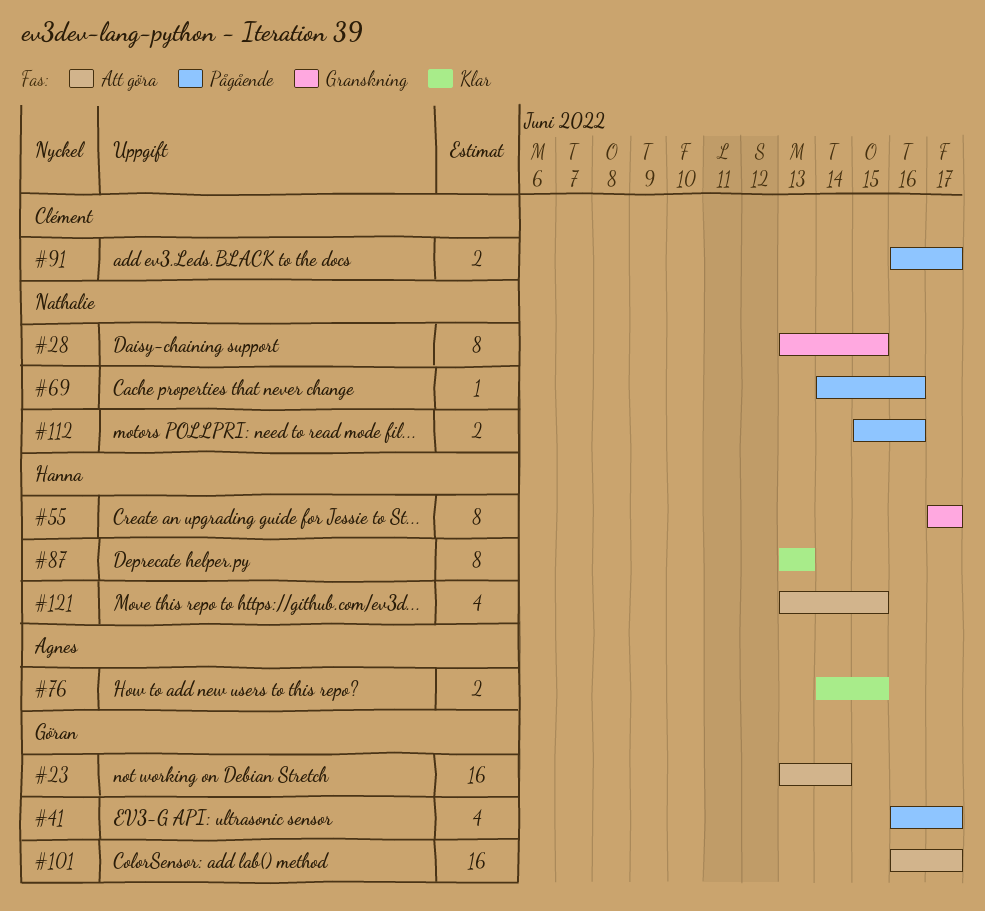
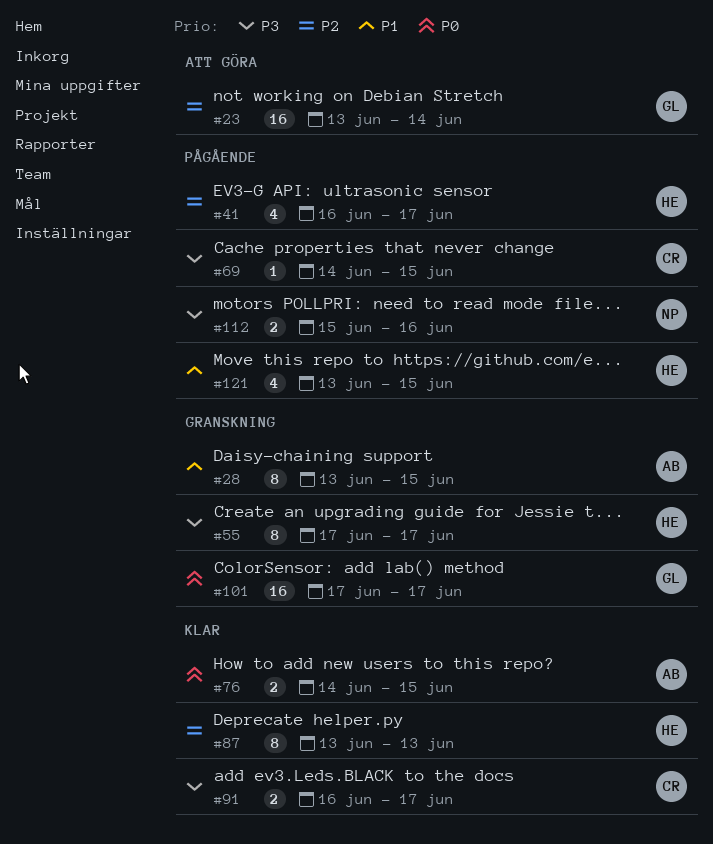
#28, owner: Nathalie -> Agnes
#41, owner: Göran -> Hanna
#69, owner: Nathalie -> Clément
#69, due: Jun 16 -> Jun 15
#91, status: Pågående -> Klar
#101, status: Att göra -> Granskning
#101, start: Jun 16 -> Jun 17
#121, status: Att göra -> Pågående

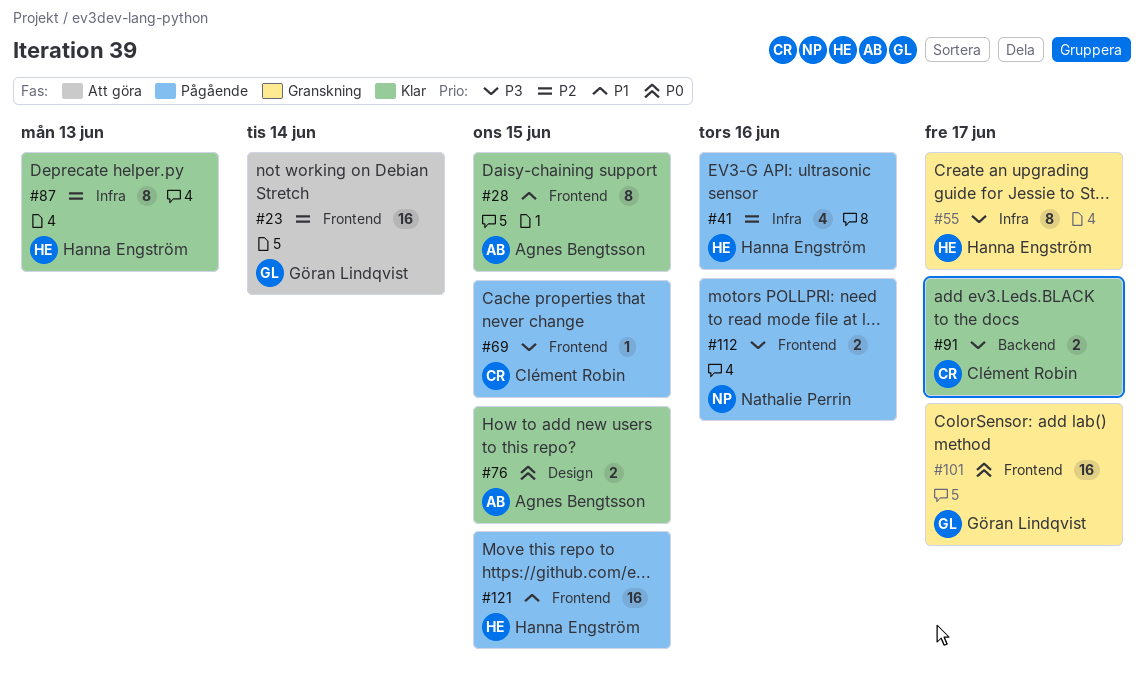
#28, status: Granskning -> Klar
#41, due: Jun 17 -> Jun 16
#121, estimate: 4 -> 16

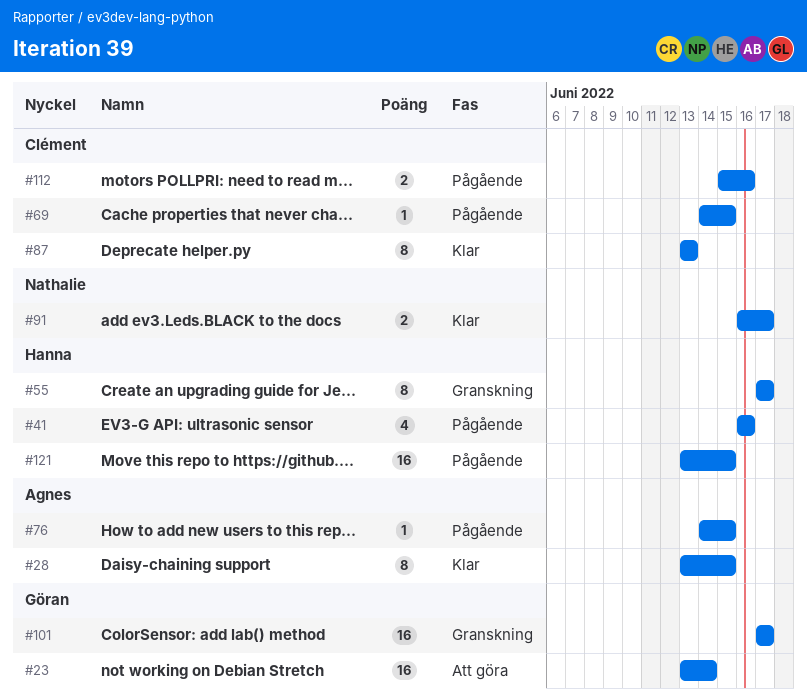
#76, status: Klar -> Pågående
#76, estimate: 2 -> 1
#87, owner: Hanna Engström -> Clément Robin
#91, owner: Clément Robin -> Nathalie Perrin
#112, owner: Nathalie Perrin -> Clément Robin

